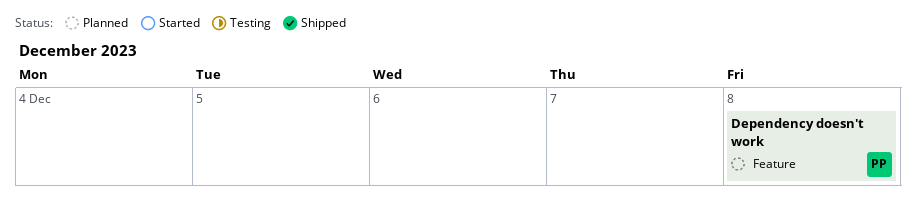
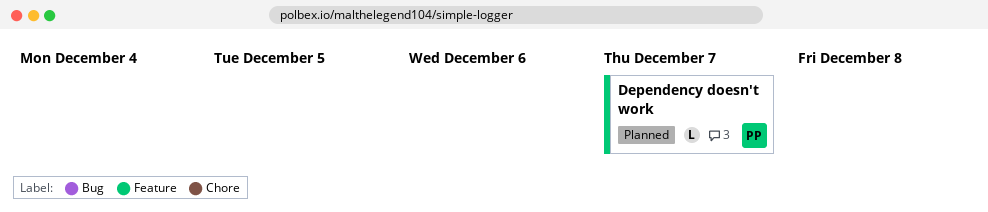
Dependency doesn't work, due: Dec 8 -> Dec 7

